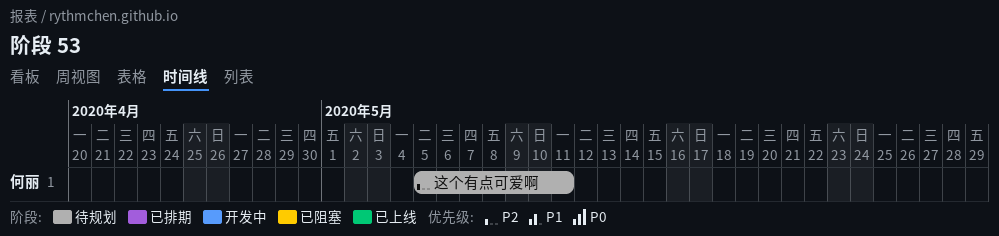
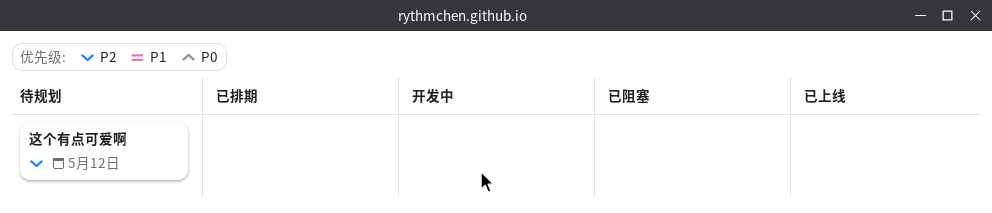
这个有点可爱啊, due: May 11 -> May 12

